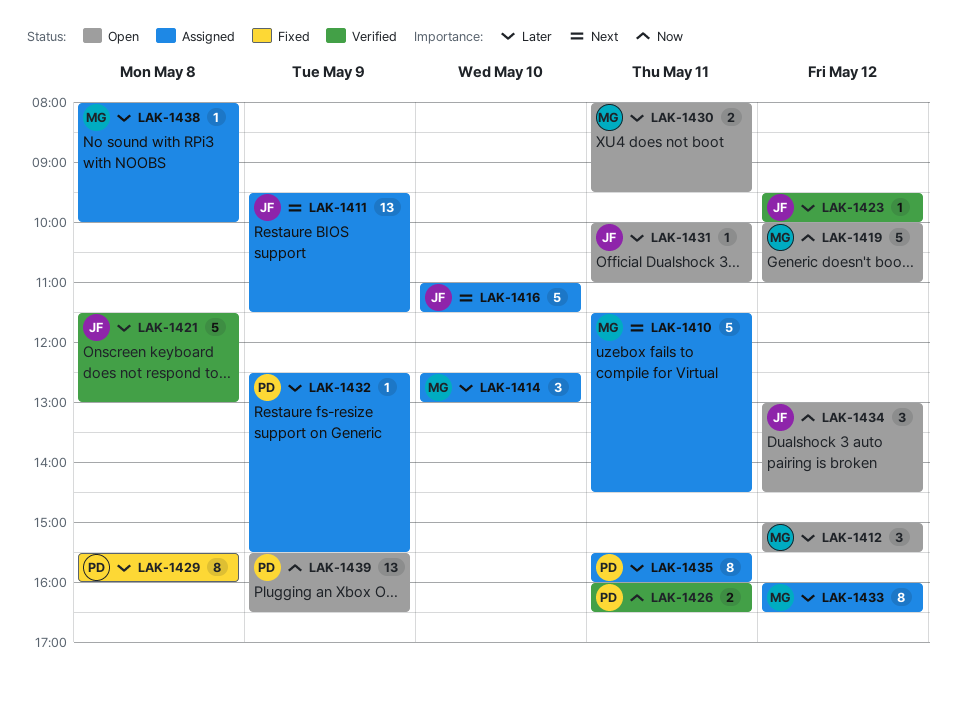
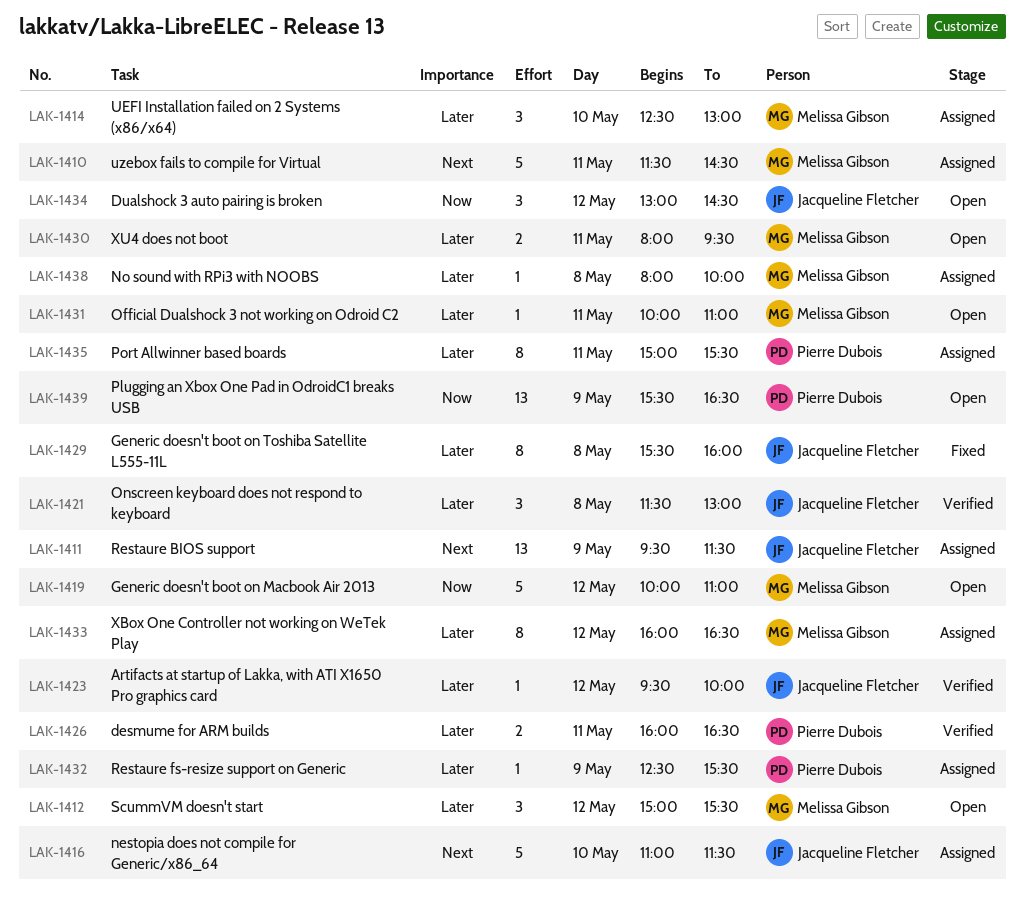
LAK-1421, estimate: 5 -> 3
LAK-1426, priority: Now -> Later
LAK-1429, owner: Pierre Dubois -> Jacqueline Fletcher
LAK-1431, owner: Jacqueline Fletcher -> Melissa Gibson
LAK-1435, begins: 15:30 -> 15:00
LAK-1435, ends: 16:00 -> 15:30

